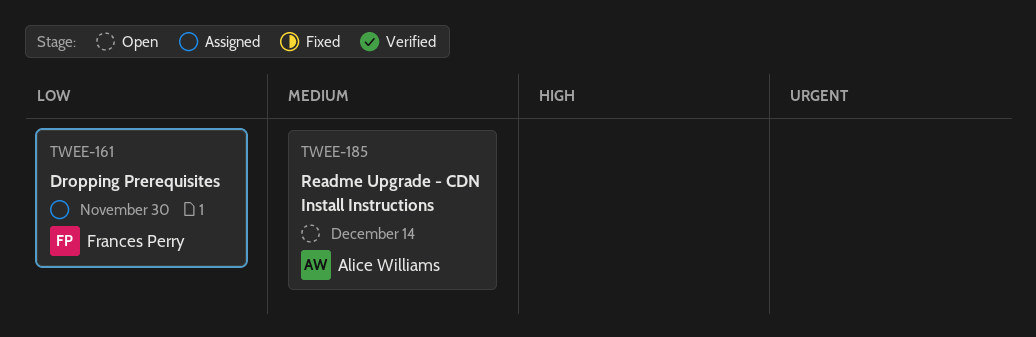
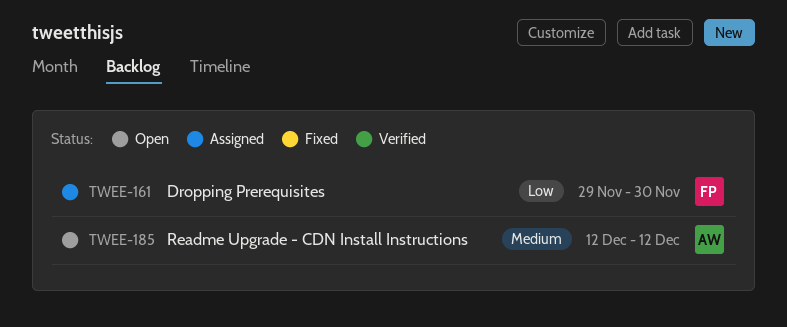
TWEE-185, due: Dec 14 -> Dec 12

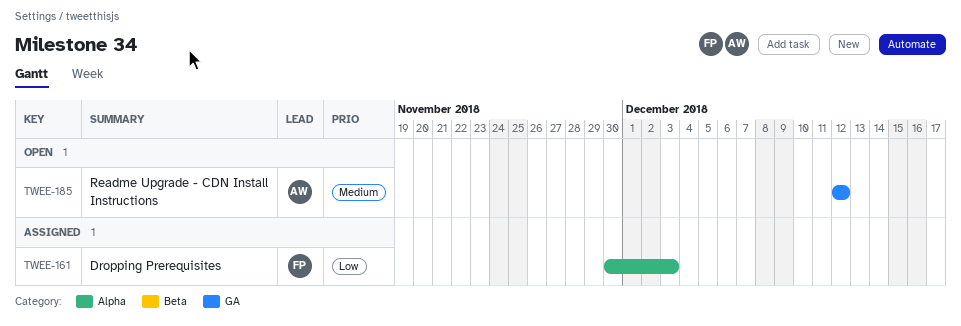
TWEE-161, start: Nov 29 -> Nov 30
TWEE-161, due: Nov 30 -> Dec 3

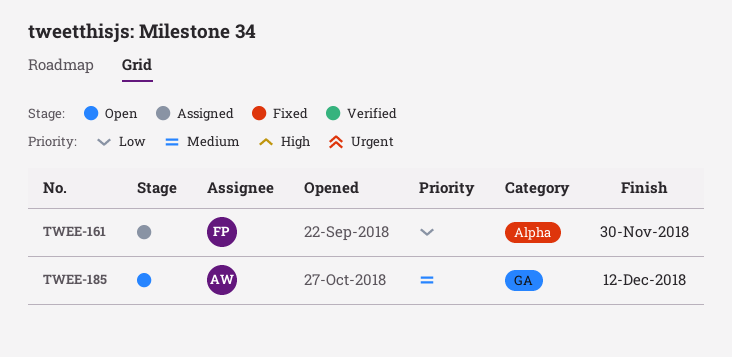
TWEE-161, due: Dec 3 -> Nov 30

